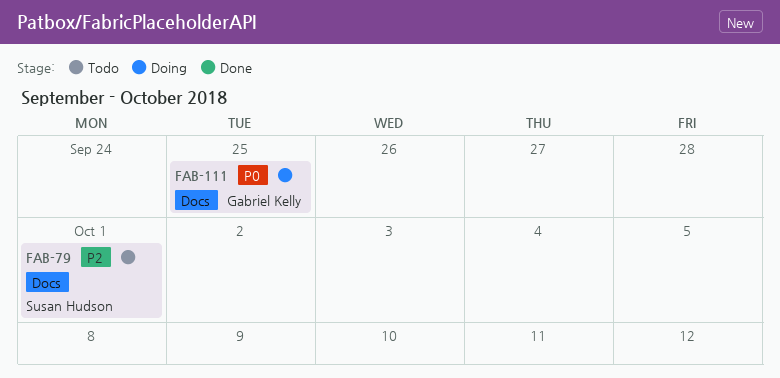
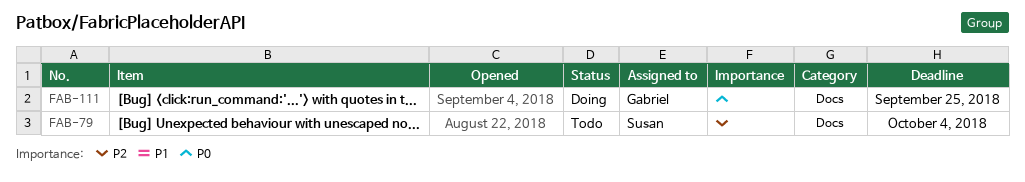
FAB-79, due: Oct 1 -> Oct 4

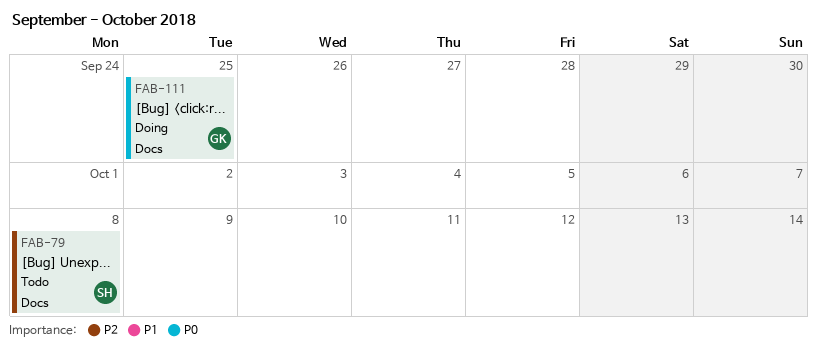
FAB-79, due: Oct 4 -> Oct 8

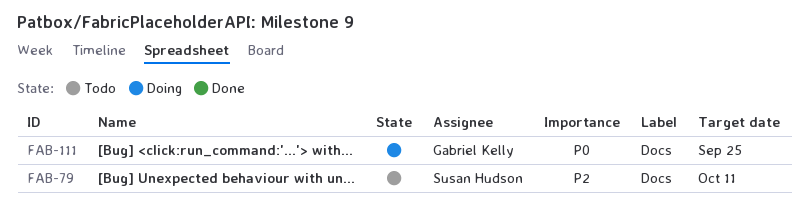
FAB-79, due: Oct 8 -> Oct 11

